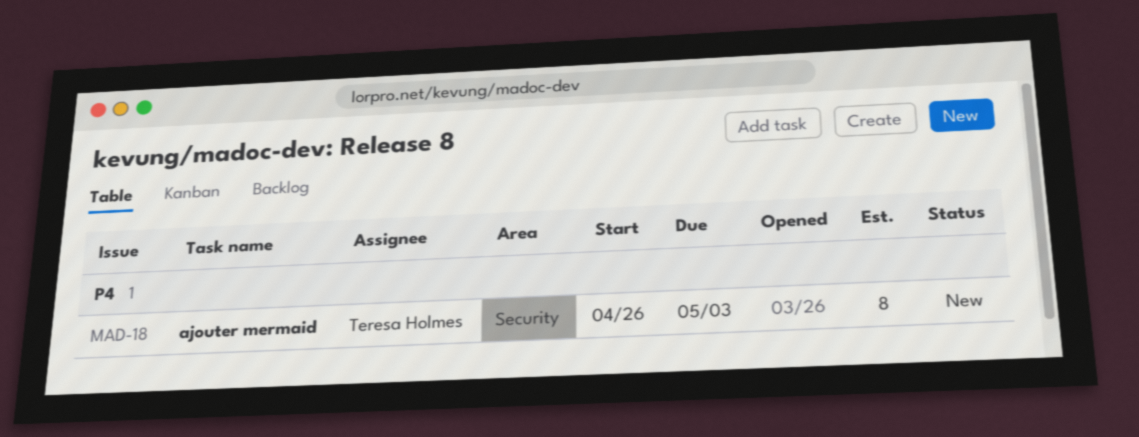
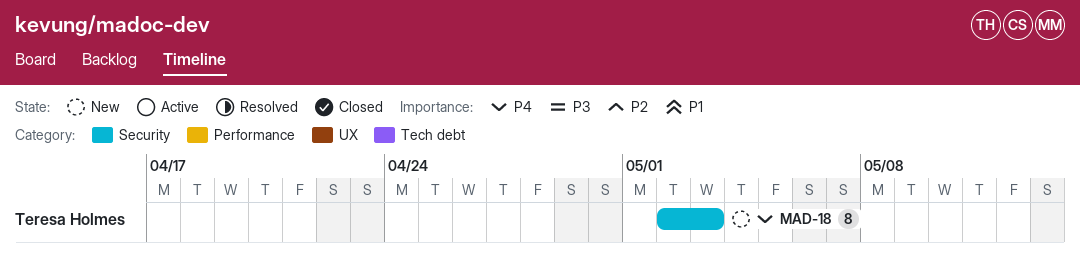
MAD-18, start: Apr 26 -> May 2

